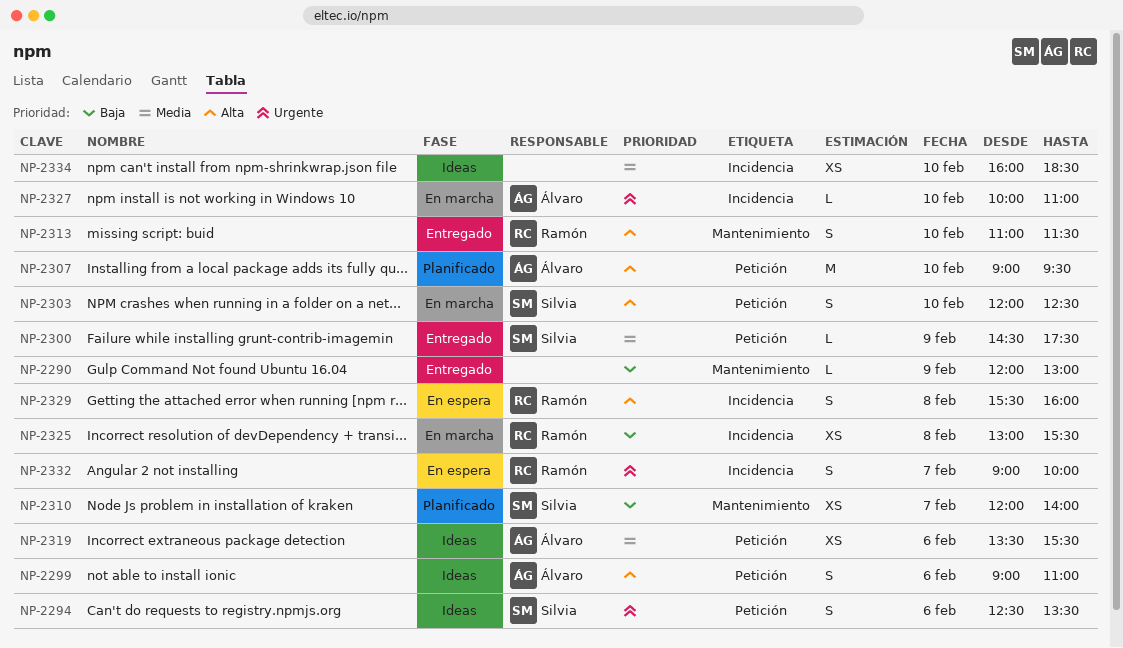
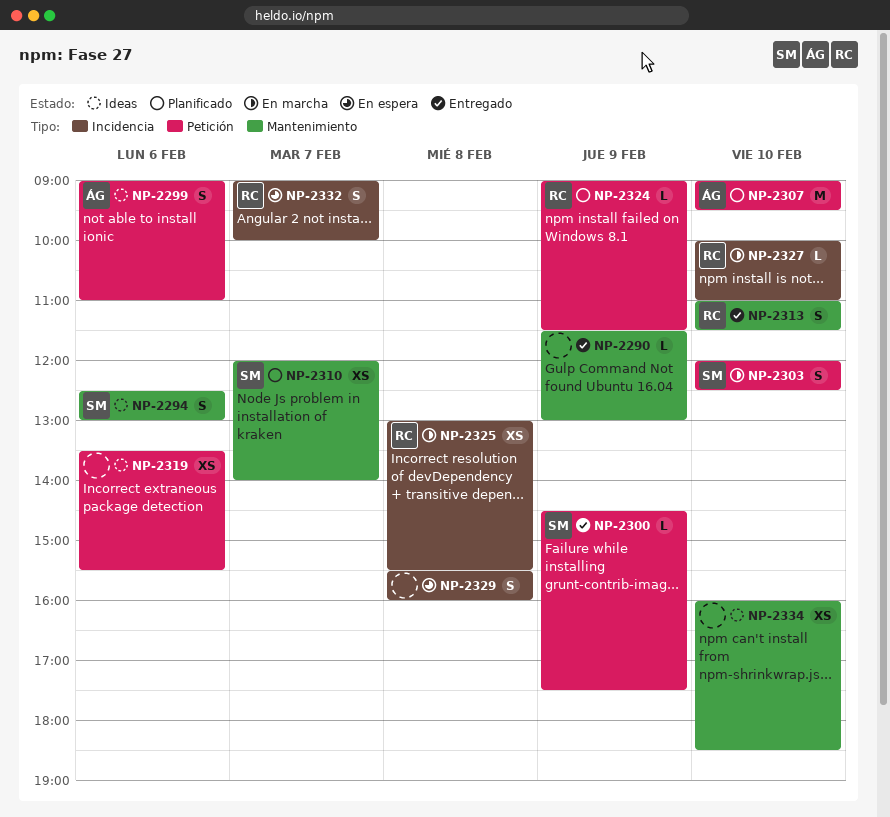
NP-2290, begins: 12:00 -> 11:30
NP-2294, label: Petición -> Mantenimiento
NP-2294, ends: 13:30 -> 13:00
NP-2319, owner: Álvaro -> none
NP-2324: none -> present
NP-2327, owner: Álvaro -> Ramón
NP-2329, owner: Ramón -> none
NP-2334, label: Incidencia -> Mantenimiento

